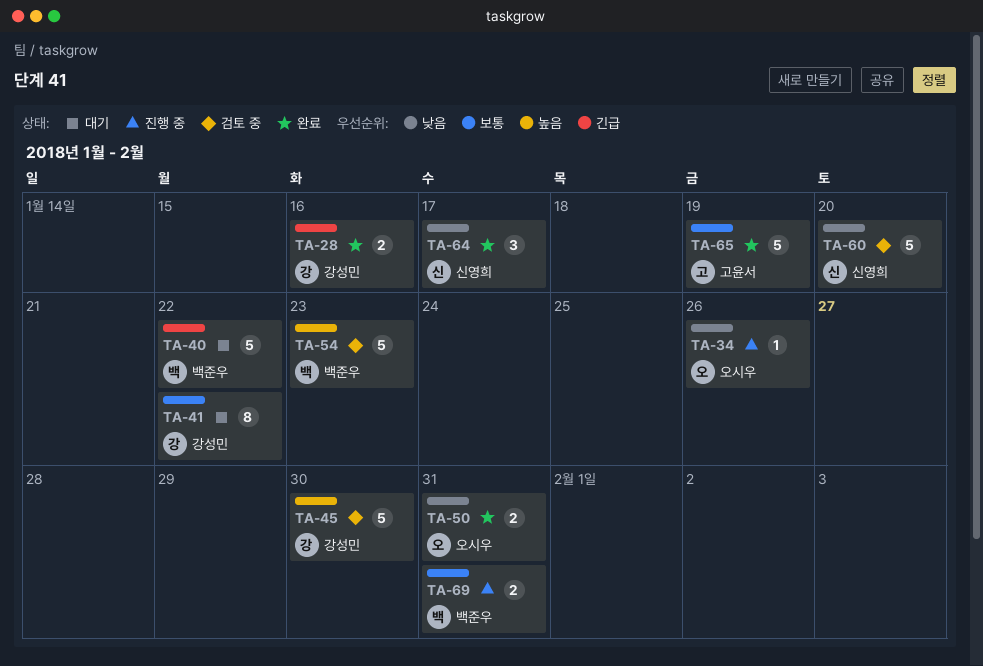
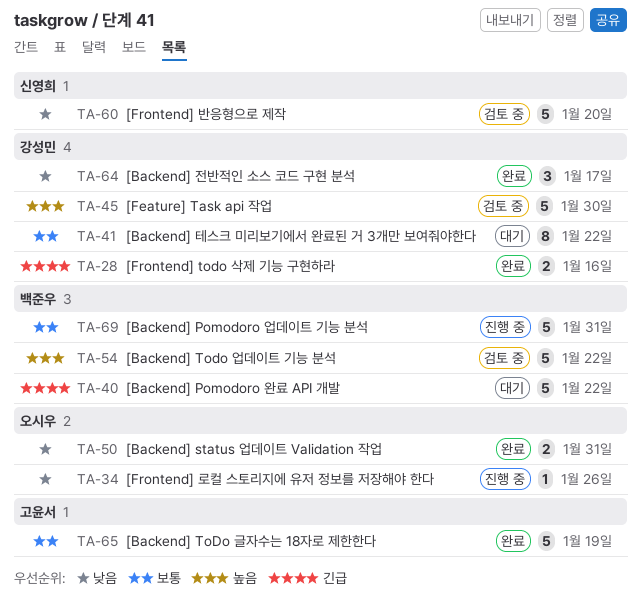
TA-54, due: Jan 23 -> Jan 22
TA-64, owner: 신영희 -> 강성민
TA-69, estimate: 2 -> 5

